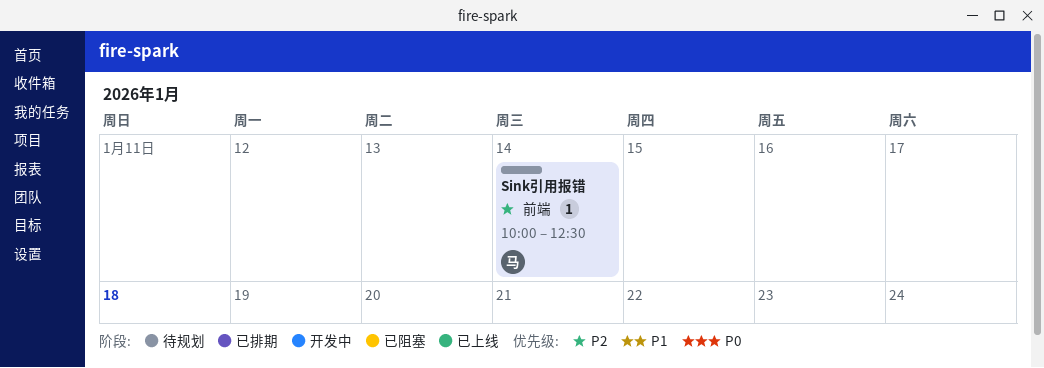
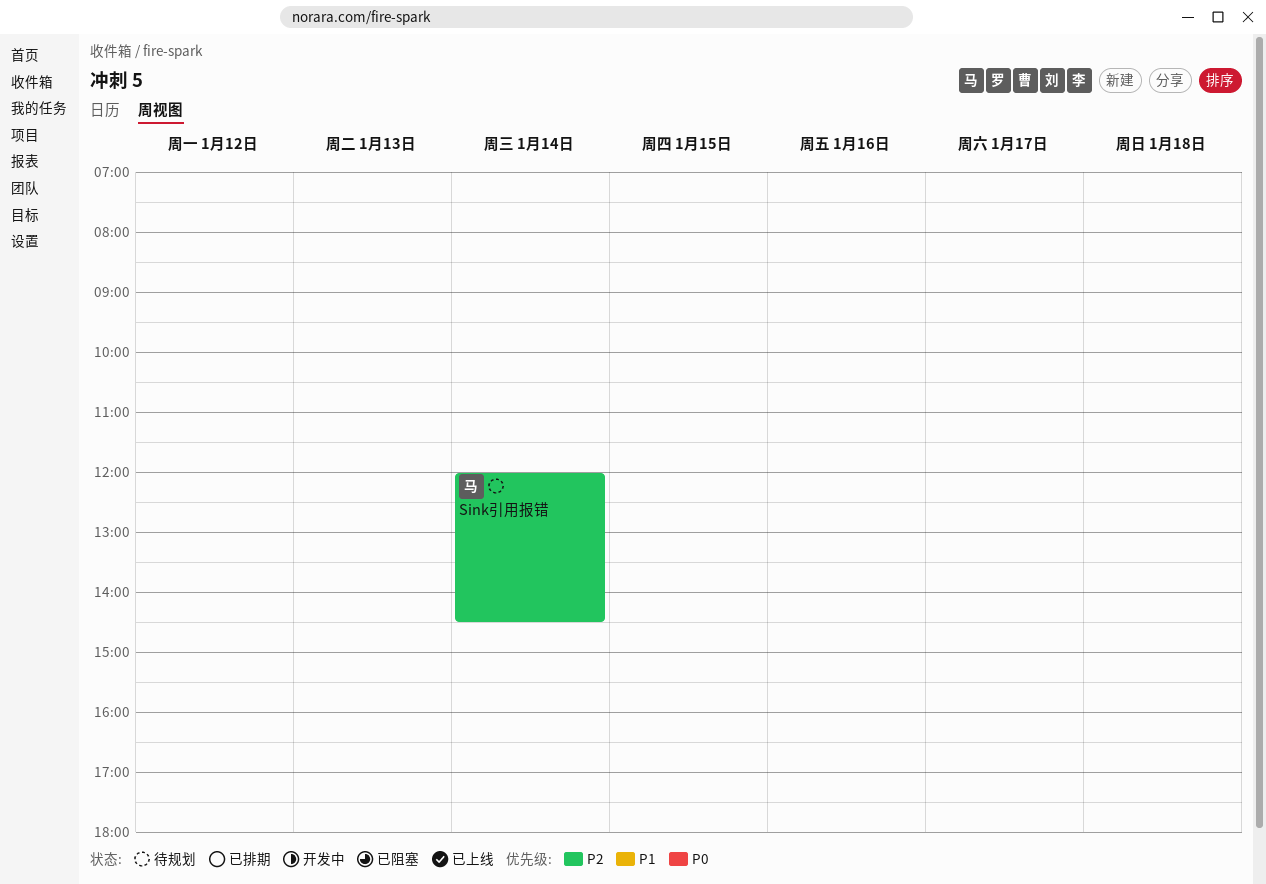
Sink引用报错, begins: 10:00 -> 12:00
Sink引用报错, ends: 12:30 -> 14:30

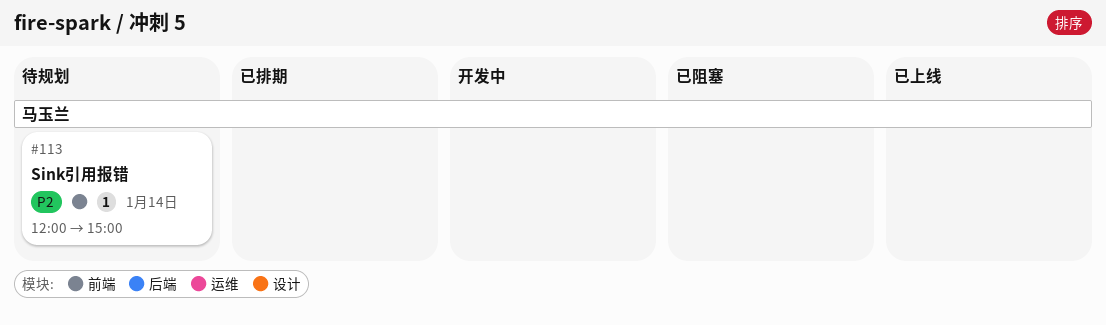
Sink引用报错, ends: 14:30 -> 15:00

